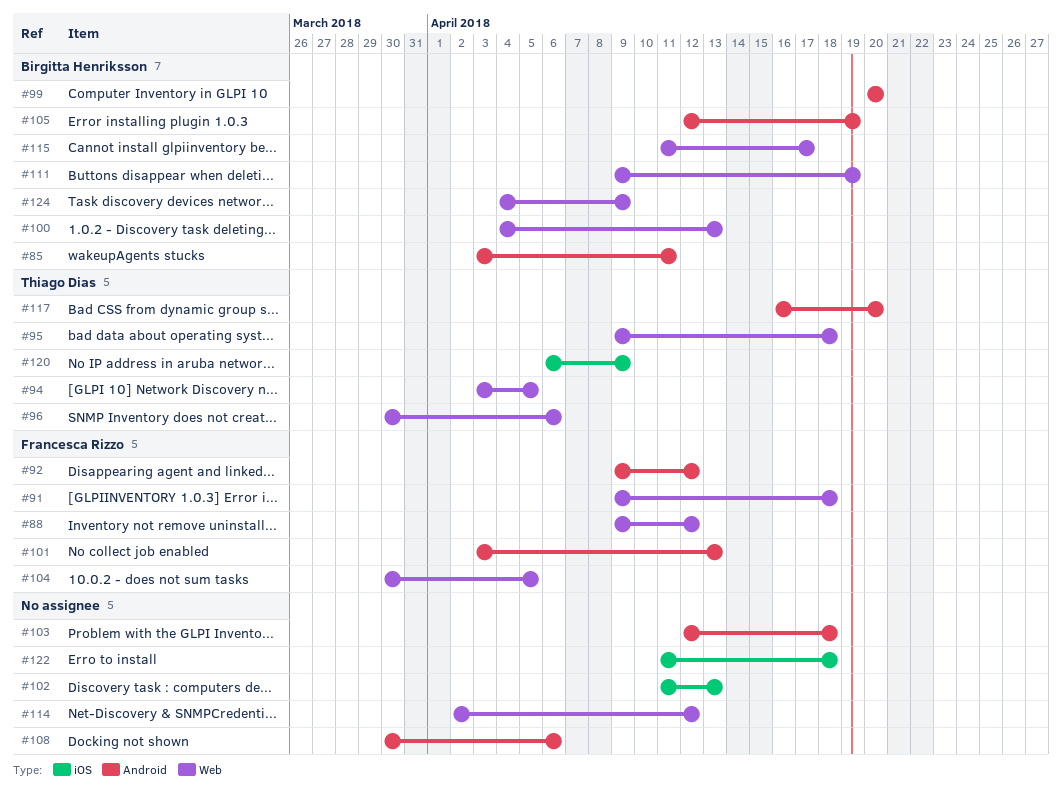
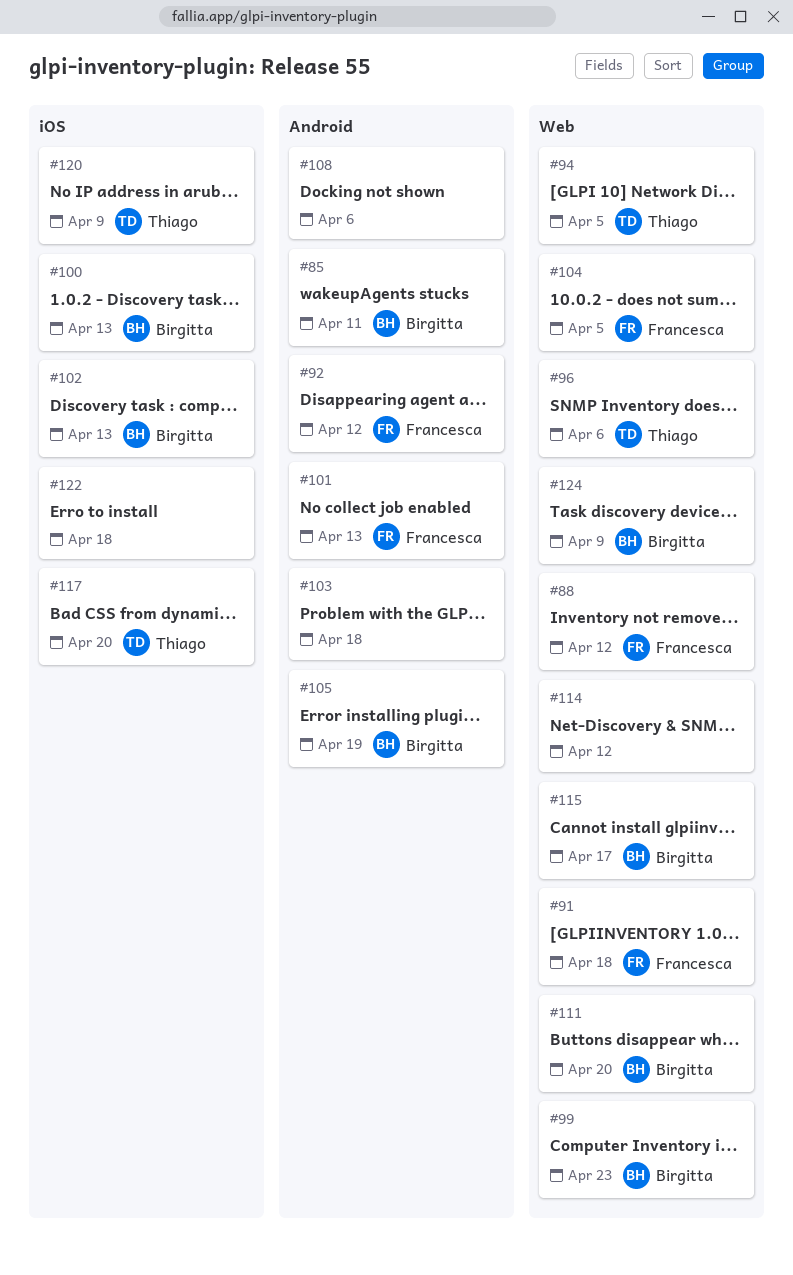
#95: present -> none
#99, label: Android -> Web
#99, due: Apr 20 -> Apr 23
#100, label: Web -> iOS
#102, owner: none -> Birgitta Henriksson
#111, due: Apr 19 -> Apr 20
#117, label: Android -> iOS

